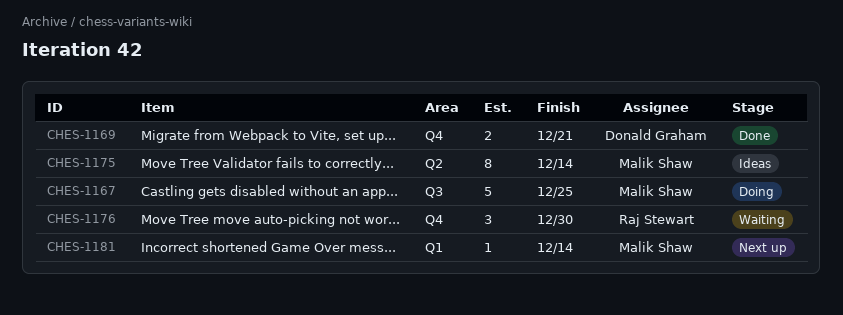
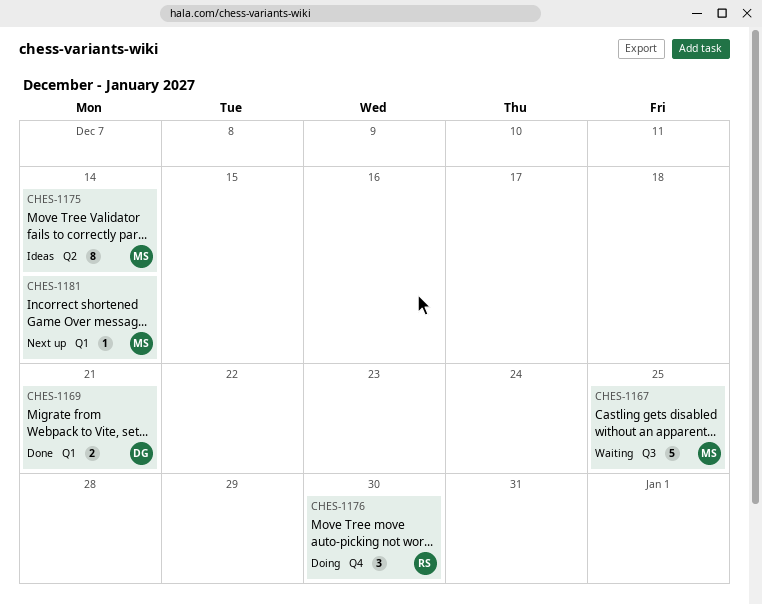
CHES-1167, status: Doing -> Waiting
CHES-1169, label: Q4 -> Q1
CHES-1176, status: Waiting -> Doing

